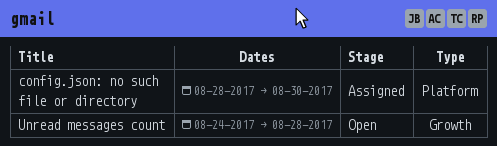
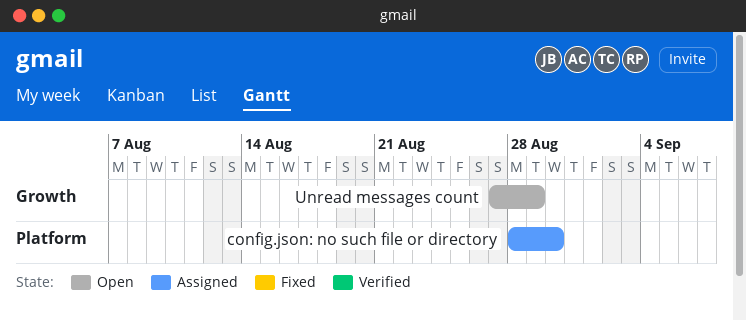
Unread messages count, start: Aug 24 -> Aug 27
Unread messages count, due: Aug 28 -> Aug 29

